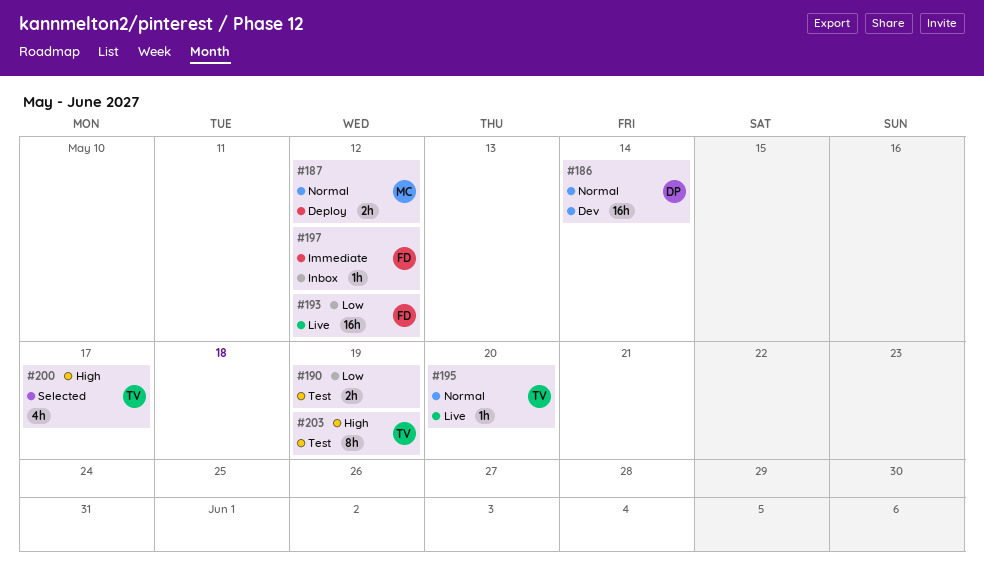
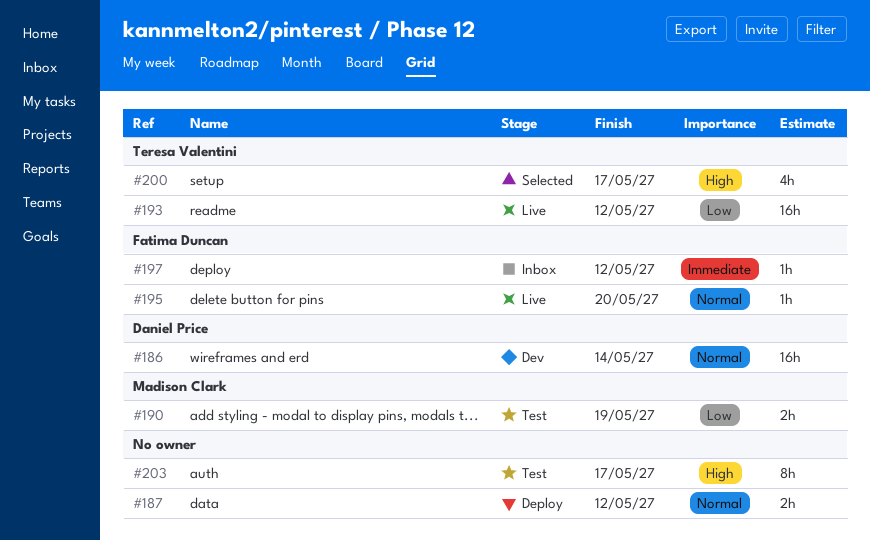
#187, owner: Madison Clark -> none
#190, owner: none -> Madison Clark
#193, owner: Fatima Duncan -> Teresa Valentini
#195, owner: Teresa Valentini -> Fatima Duncan
#203, owner: Teresa Valentini -> none
#203, due: May 19 -> May 17

